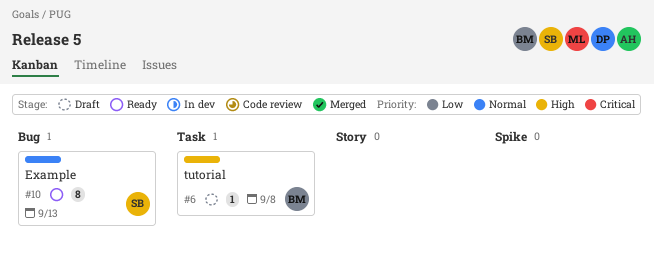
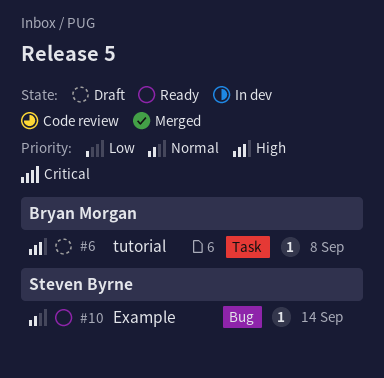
#10, estimate: 8 -> 1
#10, due: Sep 13 -> Sep 14

